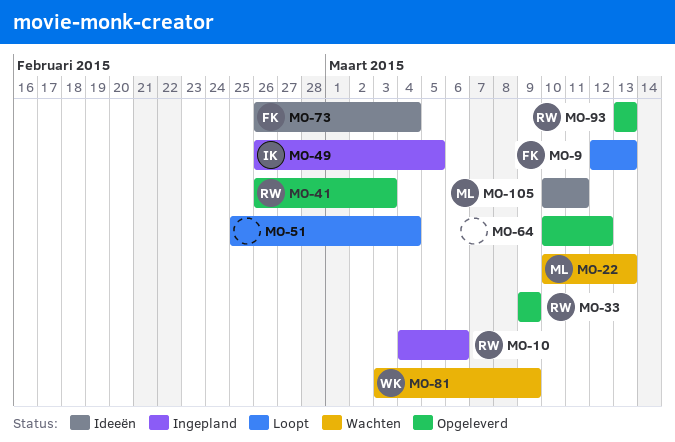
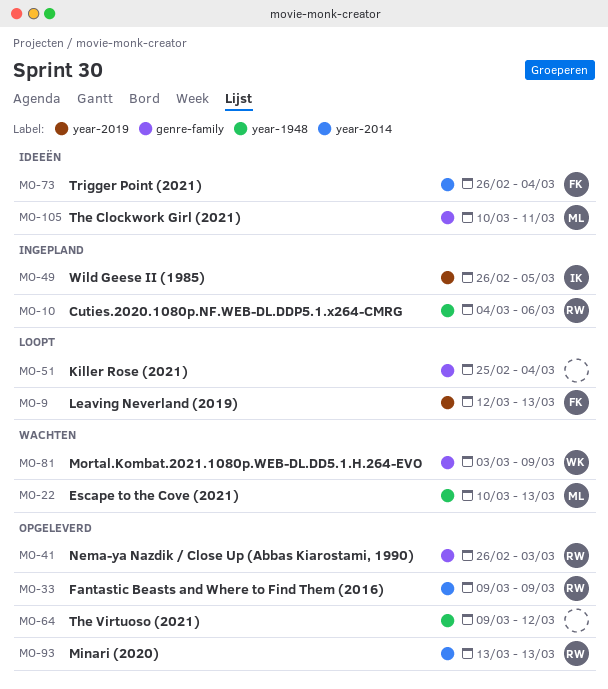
MO-64, start: Mar 10 -> Mar 9

